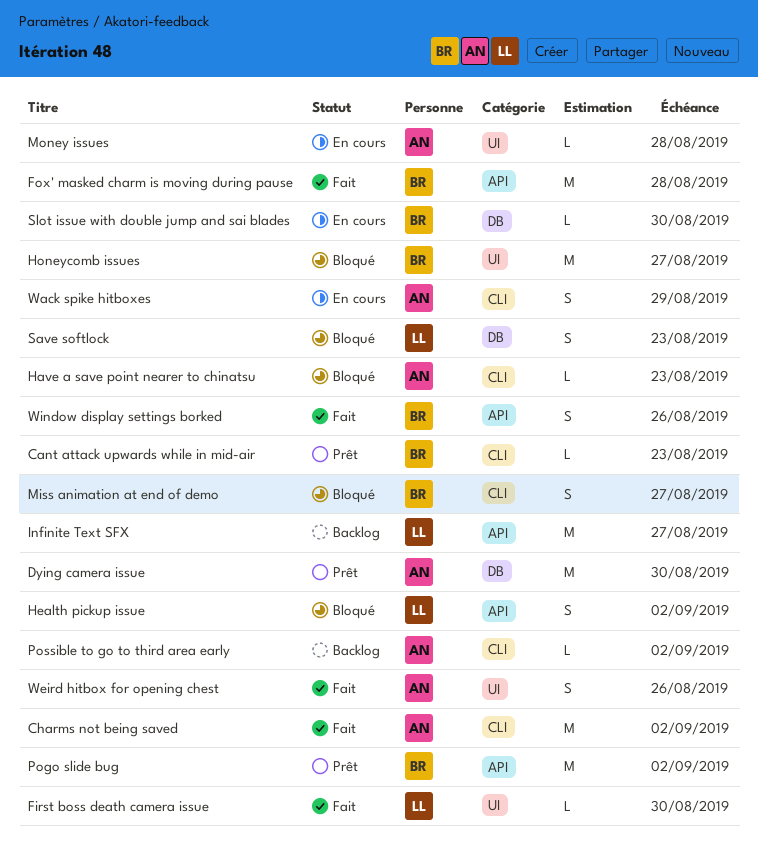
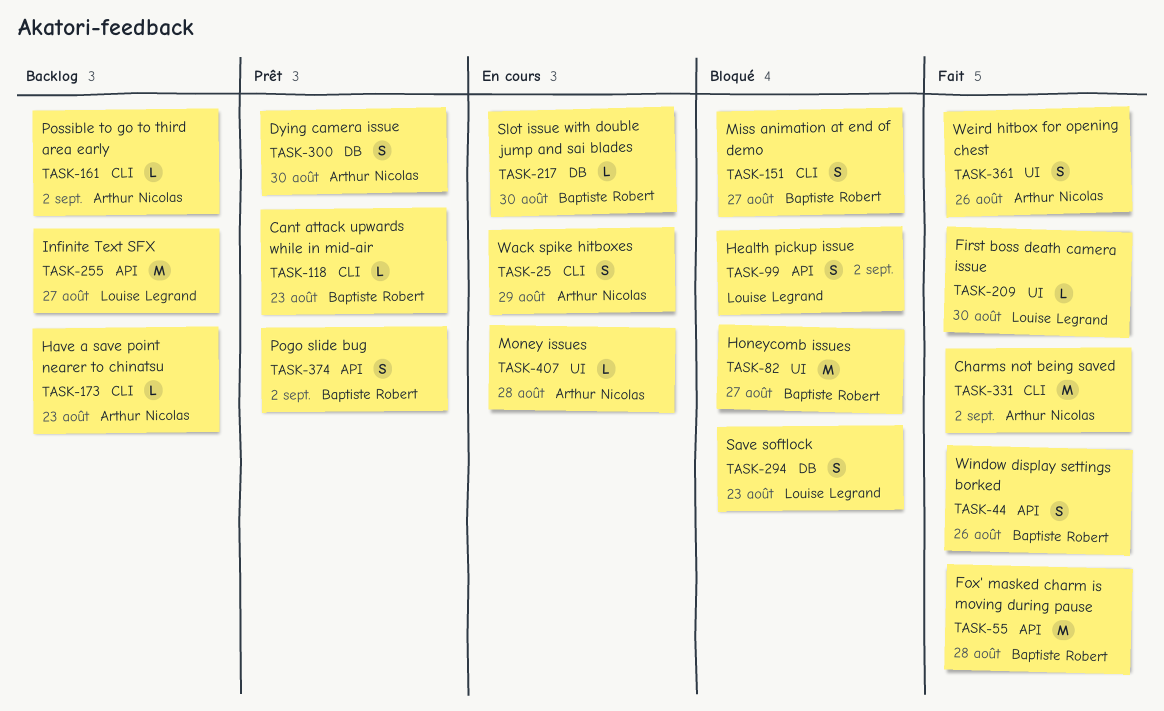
Dying camera issue, estimate: M -> S
Have a save point nearer to chinatsu, status: Bloqué -> Backlog
Pogo slide bug, estimate: M -> S

